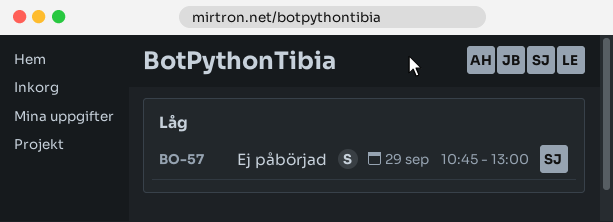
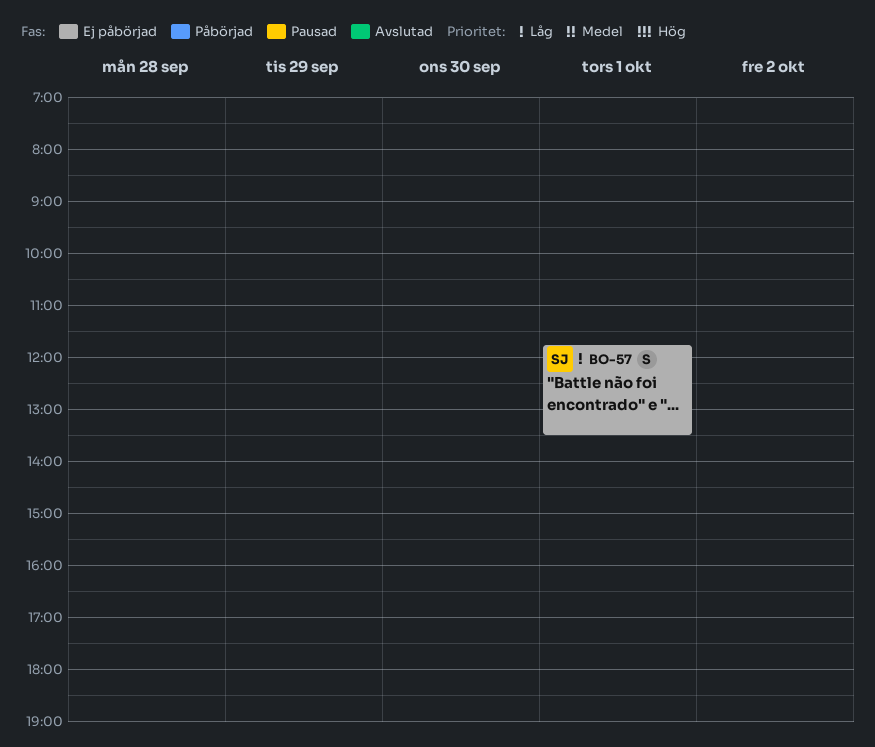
BO-57, day: Sep 29 -> Oct 1
BO-57, begins: 10:45 -> 11:45
BO-57, ends: 13:00 -> 13:30

